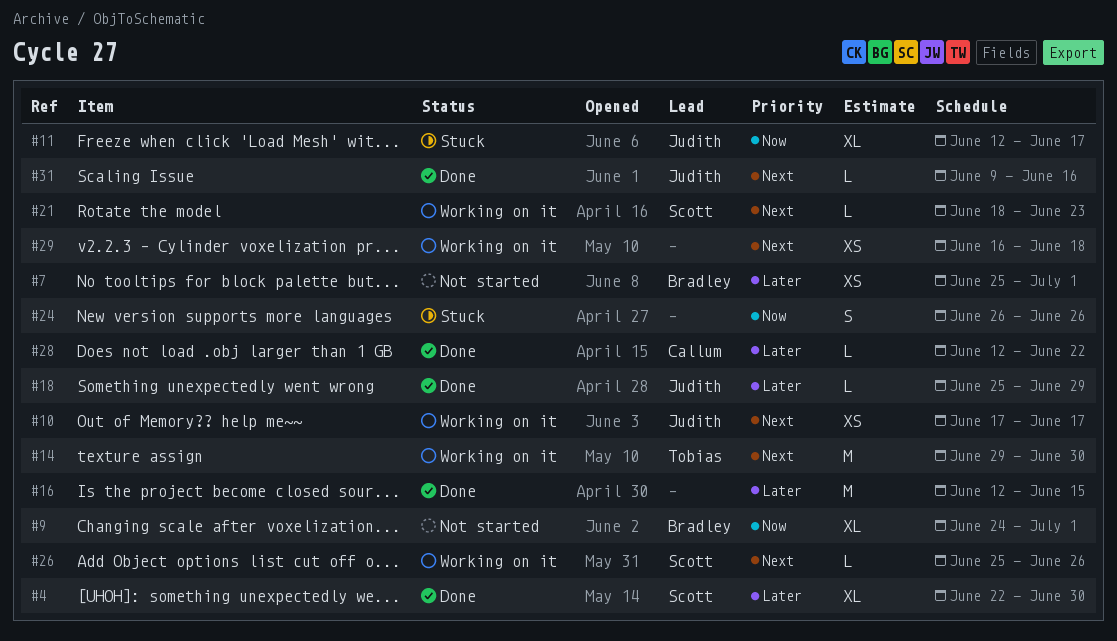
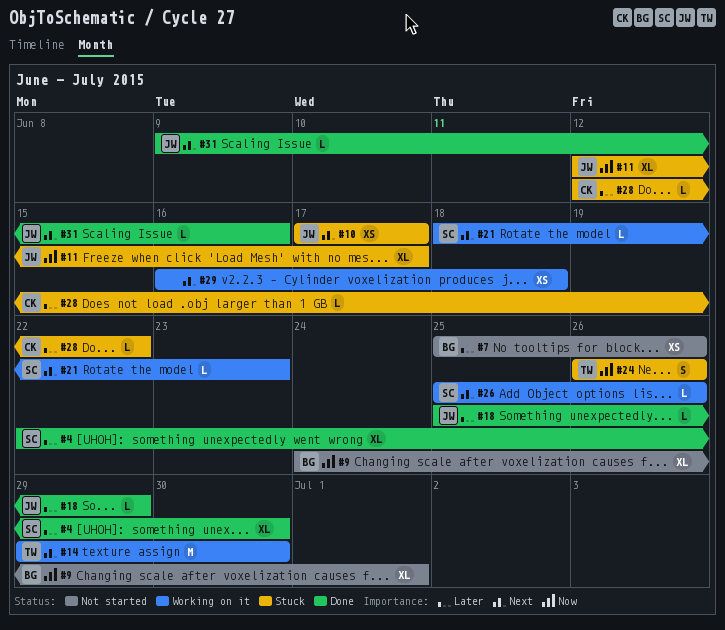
#7, due: Jul 1 -> Jun 26
#10, status: Working on it -> Stuck
#16: present -> none
#24, owner: none -> Tobias
#28, status: Done -> Stuck

